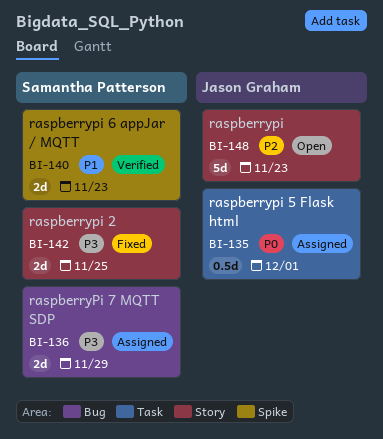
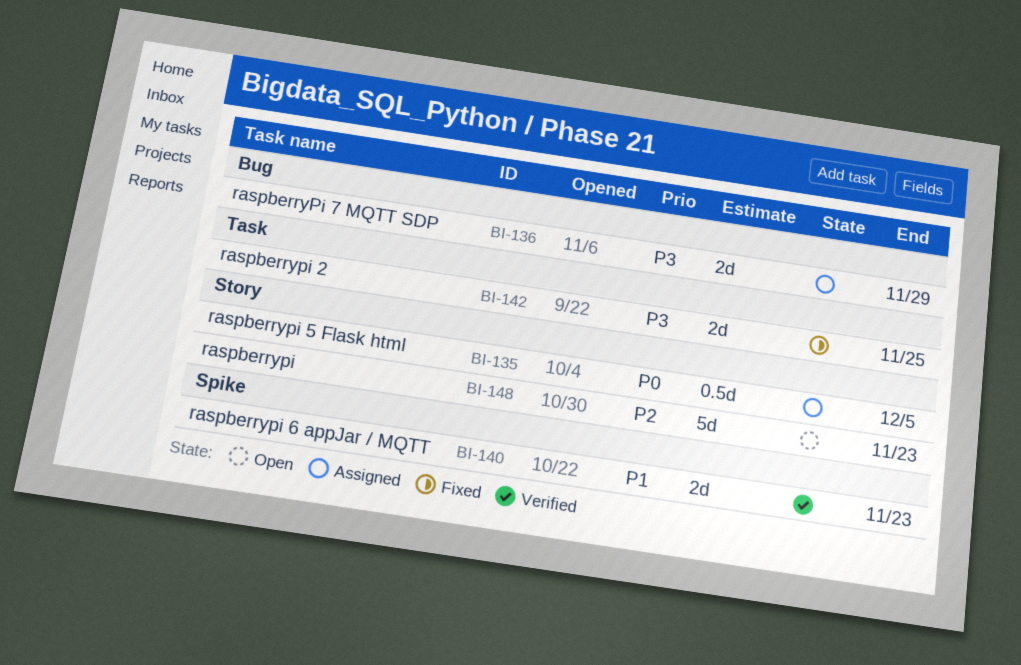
BI-135, label: Task -> Story
BI-135, due: Dec 1 -> Dec 5
BI-142, label: Story -> Task

